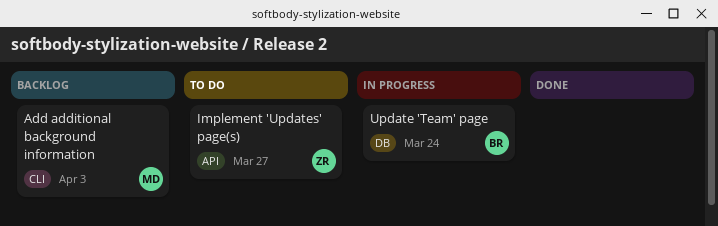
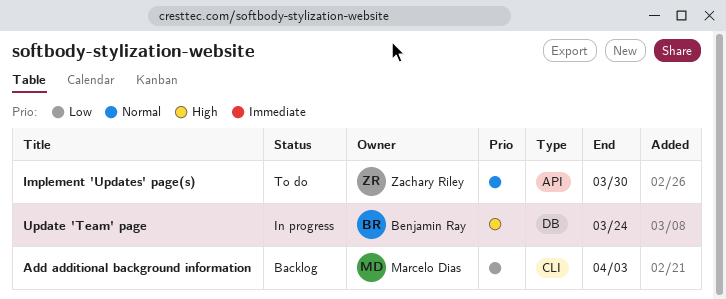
Implement 'Updates' page(s), due: Mar 27 -> Mar 30

